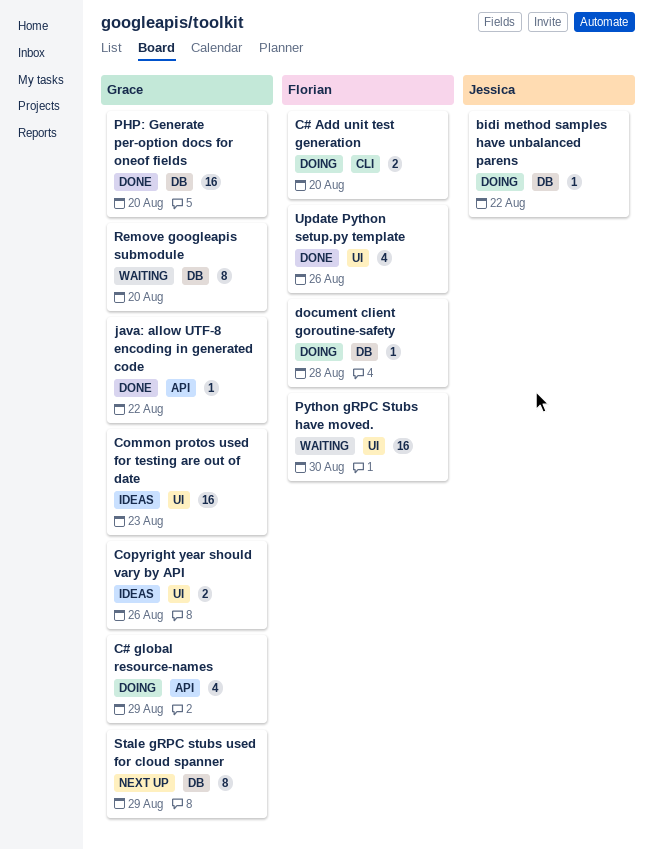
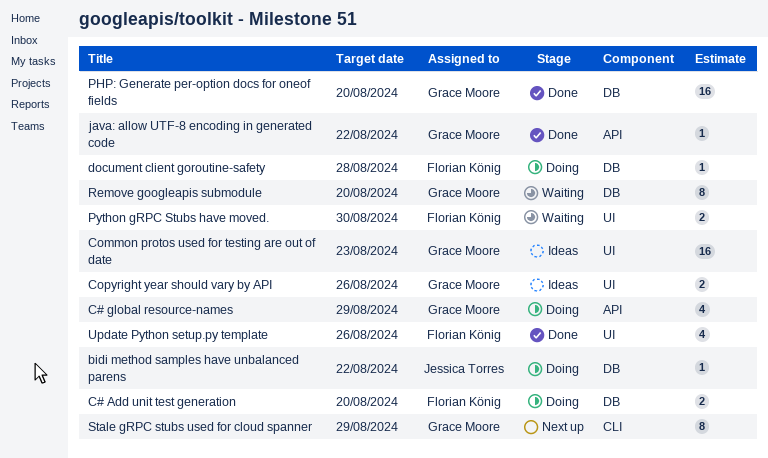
C# Add unit test generation, label: CLI -> DB
Python gRPC Stubs have moved., estimate: 16 -> 2
Stale gRPC stubs used for cloud spanner, label: DB -> CLI

